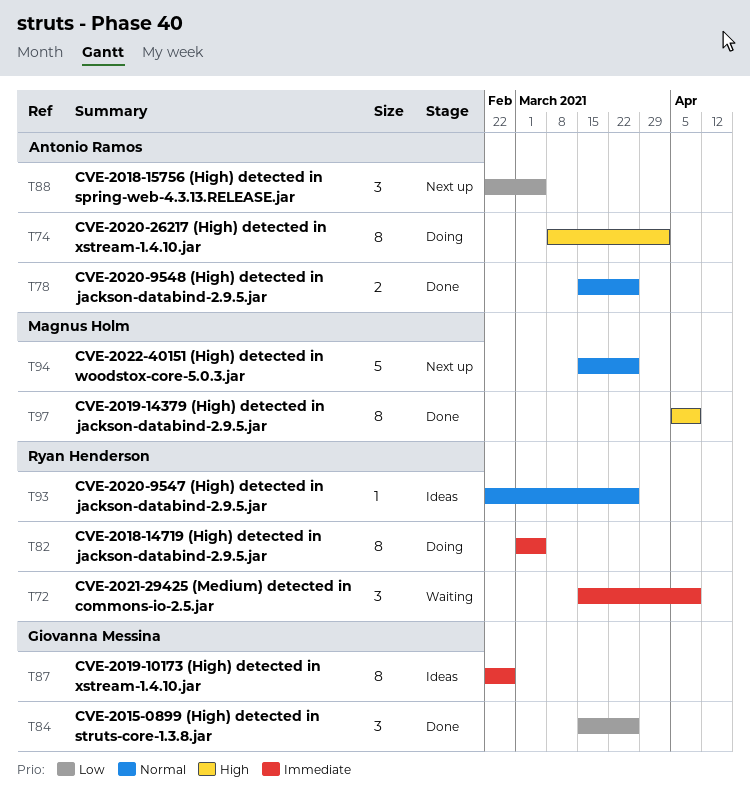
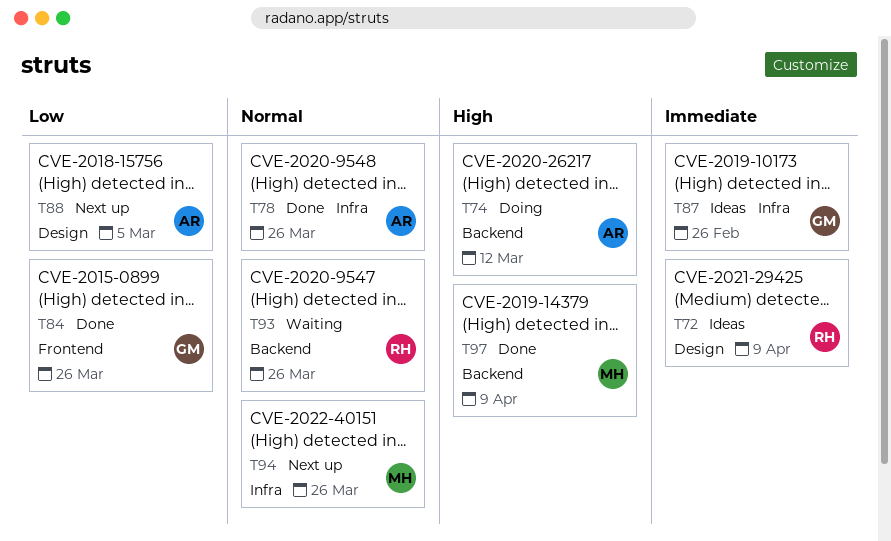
T72, status: Waiting -> Ideas
T74, due: Apr 2 -> Mar 12
T82: present -> none
T93, status: Ideas -> Waiting

